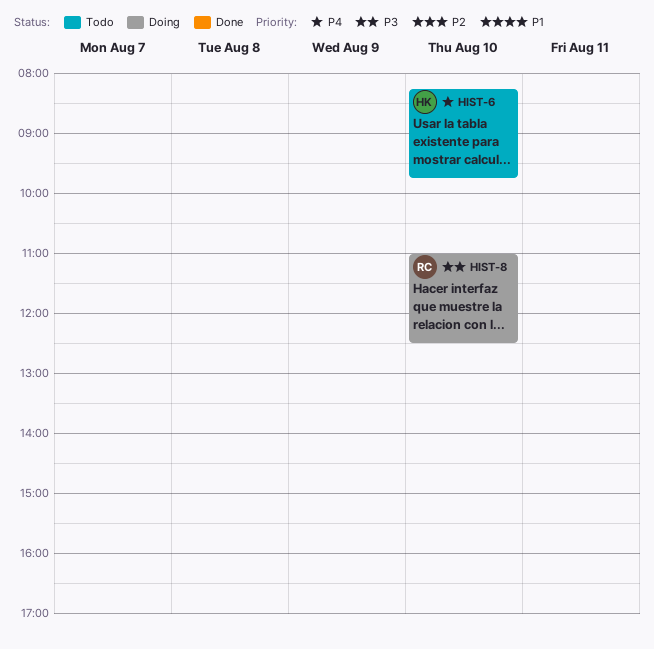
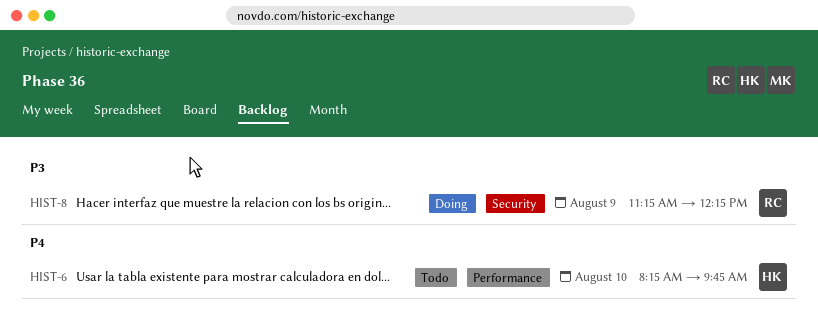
HIST-8, day: Aug 10 -> Aug 9
HIST-8, begins: 11:00 -> 11:15
HIST-8, ends: 12:30 -> 12:15

